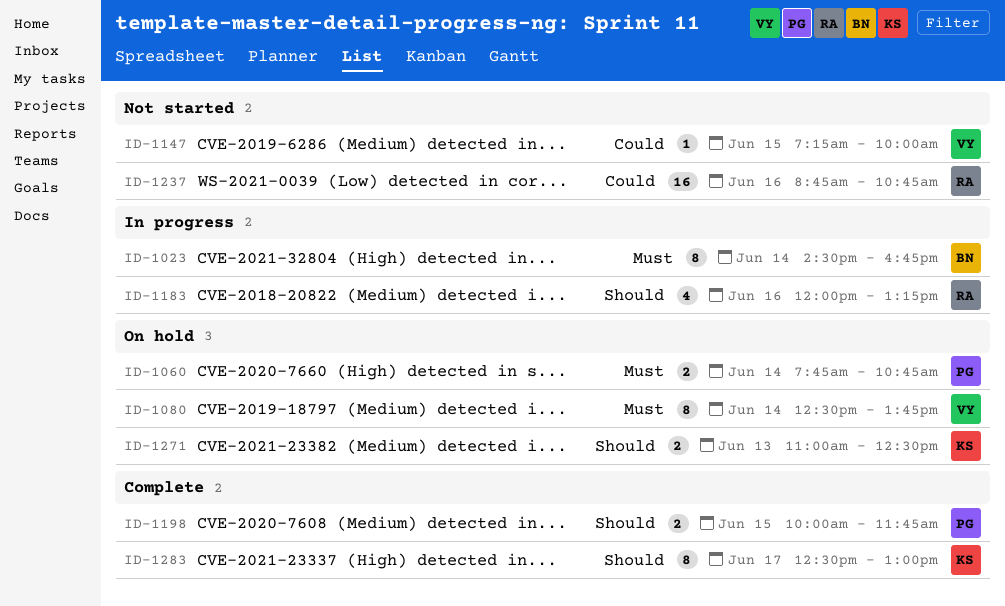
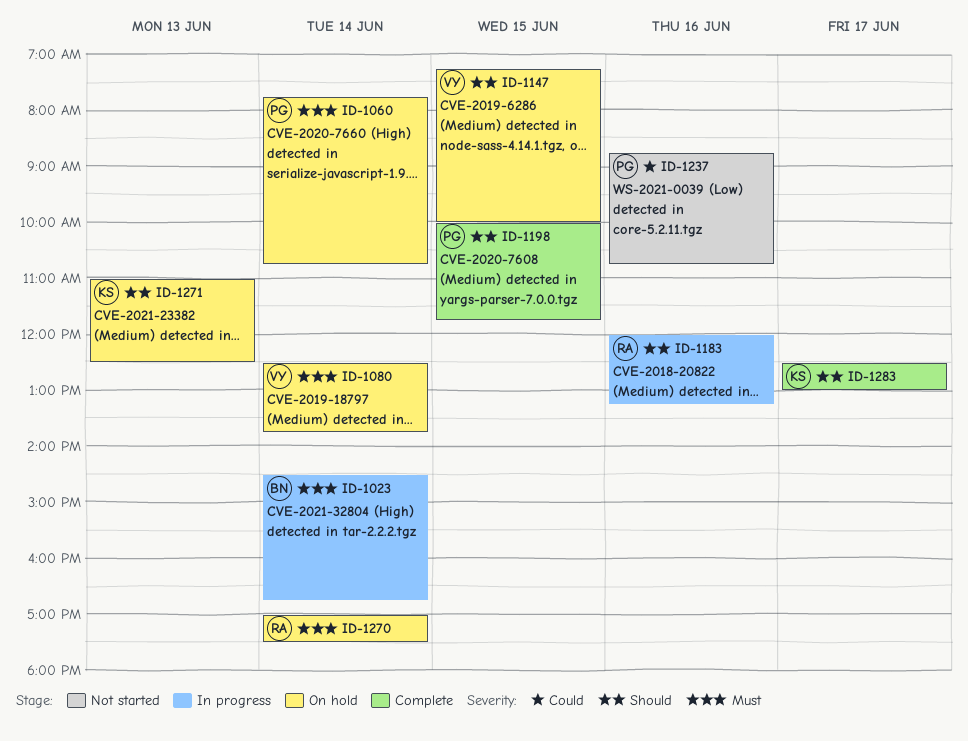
ID-1147, status: Not started -> On hold
ID-1147, priority: Could -> Should
ID-1237, owner: RA -> PG
ID-1270: none -> present

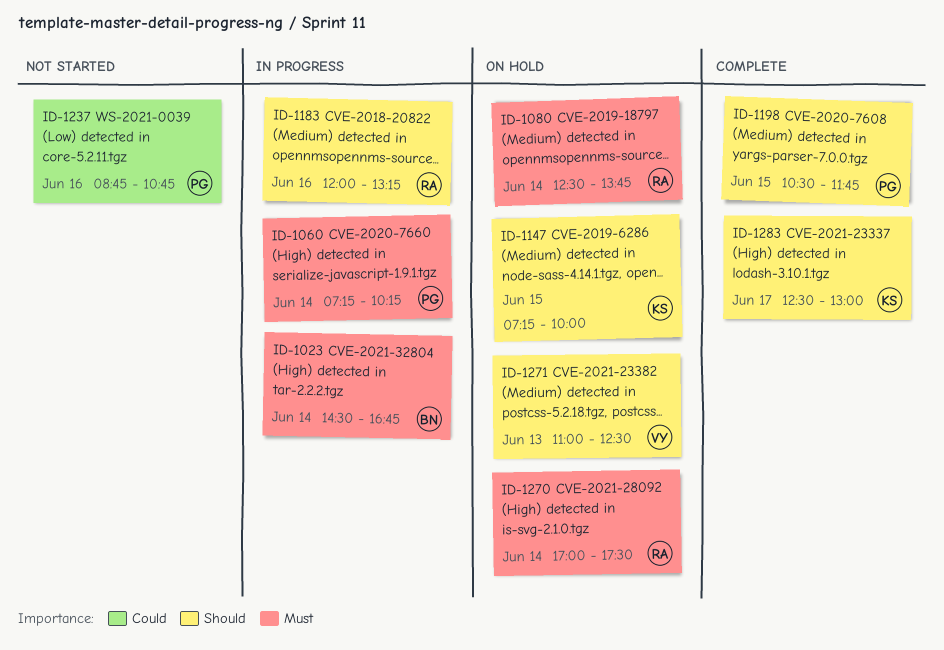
ID-1060, status: On hold -> In progress
ID-1060, begins: 07:45 -> 07:15
ID-1060, ends: 10:45 -> 10:15
ID-1080, owner: VY -> RA
ID-1147, owner: VY -> KS
ID-1198, begins: 10:00 -> 10:30
ID-1271, owner: KS -> VY

